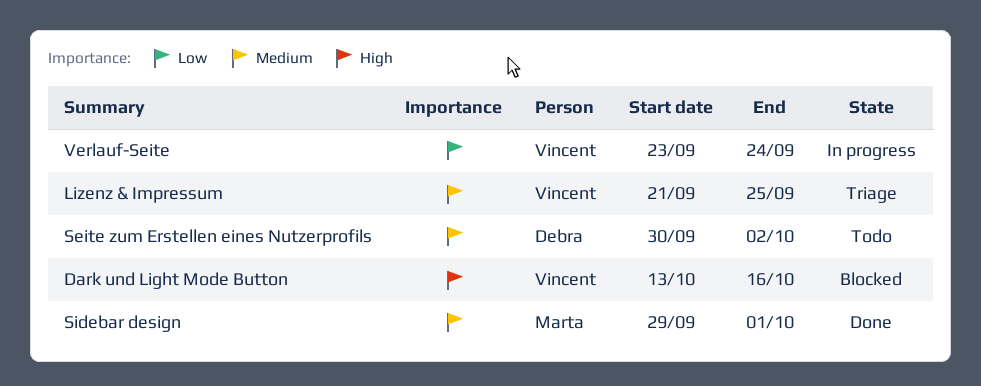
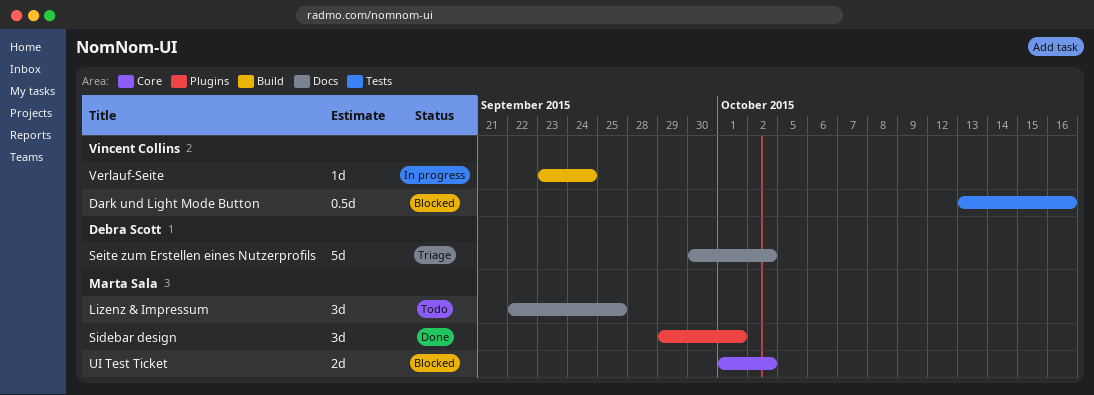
Lizenz & Impressum, status: Triage -> Todo
Lizenz & Impressum, owner: Vincent Collins -> Marta Sala
Lizenz & Impressum, start: Sep 21 -> Sep 22
Seite zum Erstellen eines Nutzerprofils, status: Todo -> Triage
UI Test Ticket: none -> present

